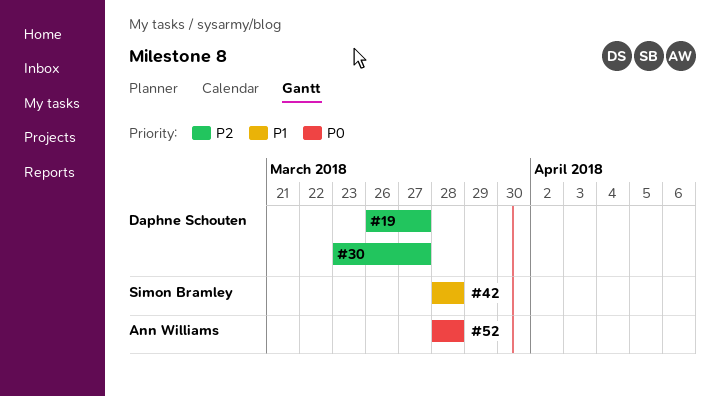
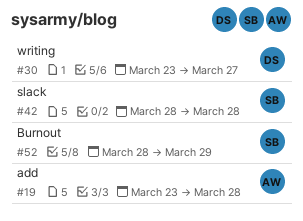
#19, owner: Daphne Schouten -> Ann Williams
#19, start: Mar 26 -> Mar 23
#19, due: Mar 27 -> Mar 28
#52, owner: Ann Williams -> Simon Bramley
#52, due: Mar 28 -> Mar 29

